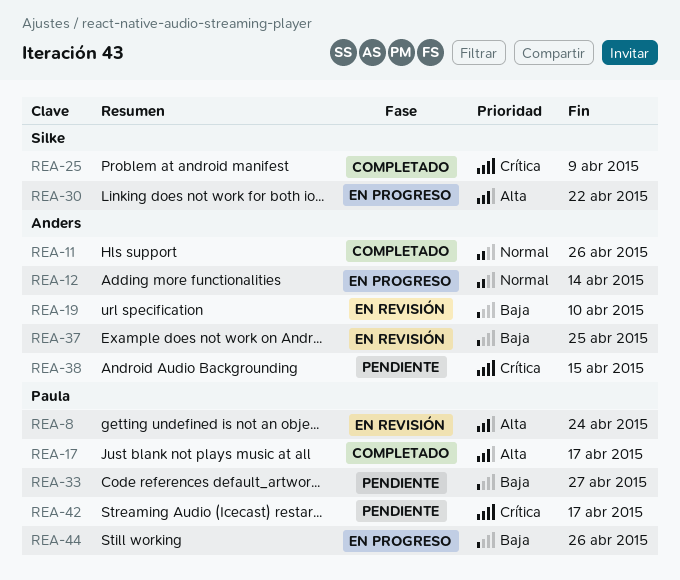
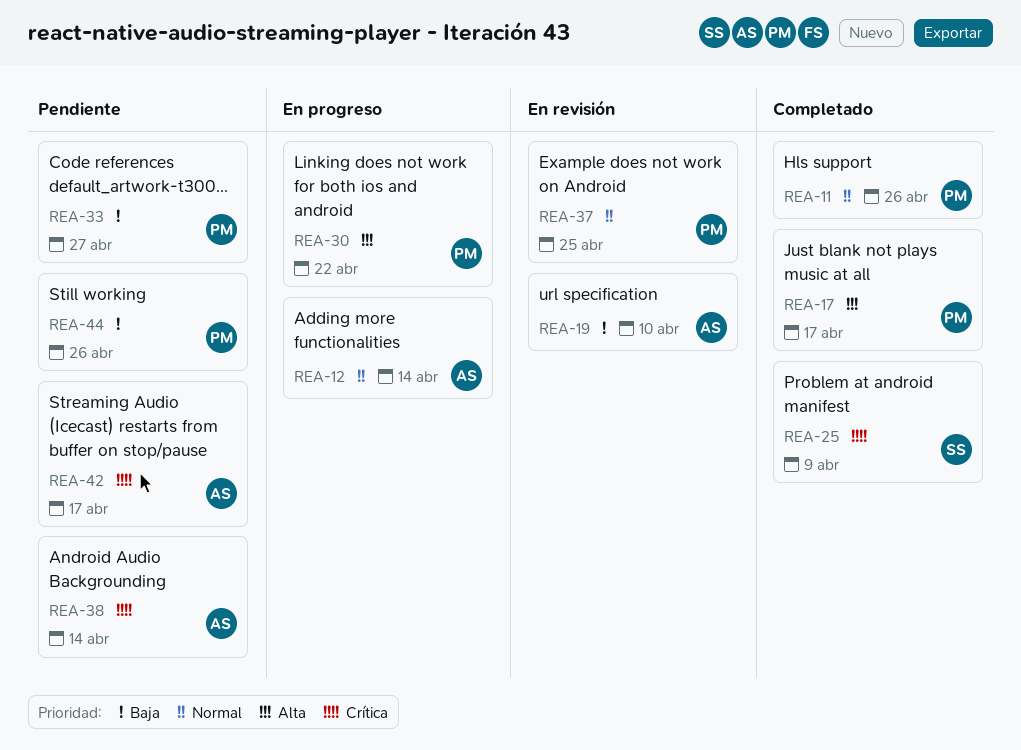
REA-8: present -> none
REA-11, owner: Anders -> Paula
REA-30, owner: Silke -> Paula
REA-37, owner: Anders -> Paula
REA-37, priority: Baja -> Normal
REA-38, due: Apr 15 -> Apr 14
REA-42, owner: Paula -> Anders
REA-44, status: En progreso -> Pendiente

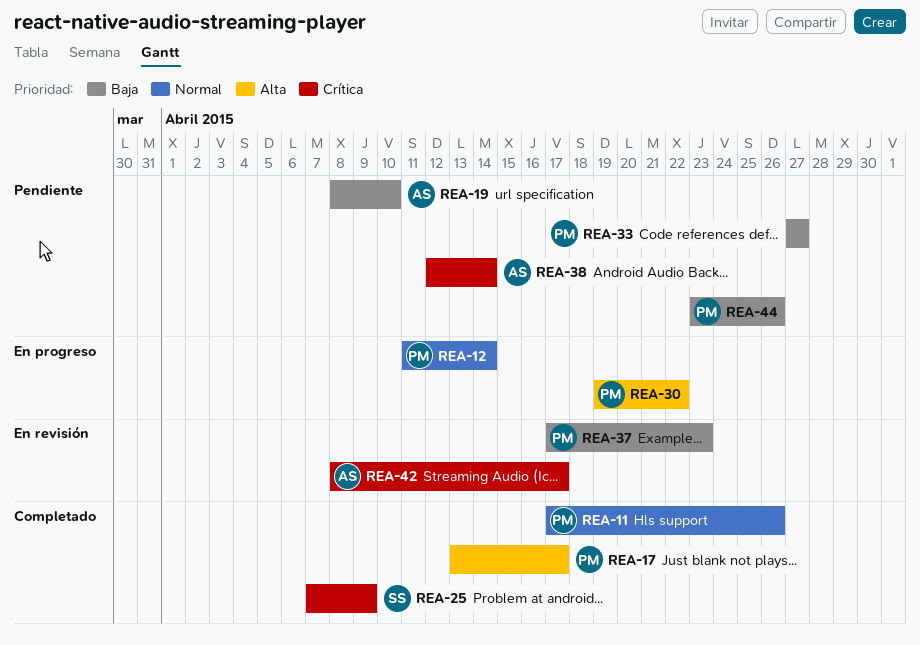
REA-12, owner: AS -> PM
REA-19, status: En revisión -> Pendiente
REA-37, priority: Normal -> Baja
REA-37, due: Apr 25 -> Apr 23
REA-42, status: Pendiente -> En revisión

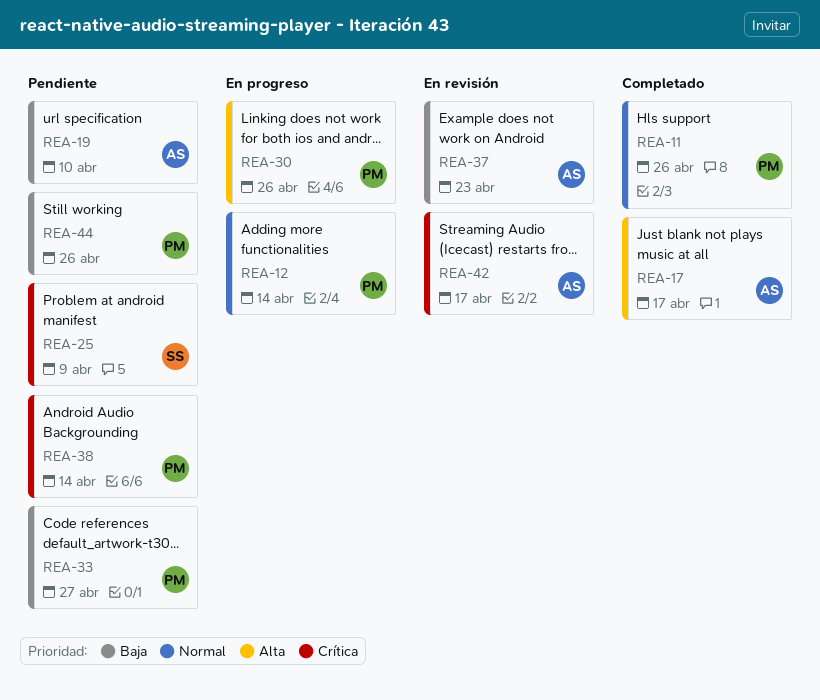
REA-17, owner: PM -> AS
REA-25, status: Completado -> Pendiente
REA-30, due: Apr 22 -> Apr 26
REA-37, owner: PM -> AS
REA-38, owner: AS -> PM

